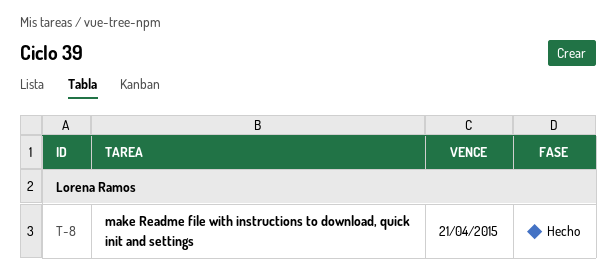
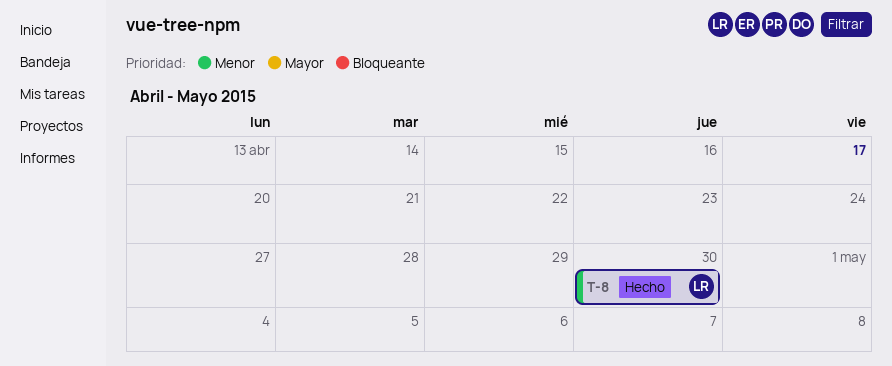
T-8, due: Apr 21 -> Apr 30

